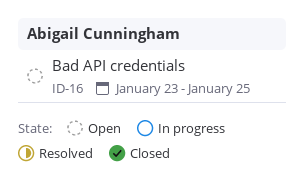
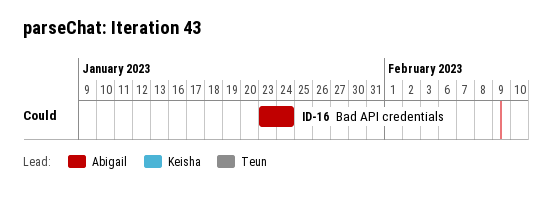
ID-16, due: Jan 25 -> Jan 24

